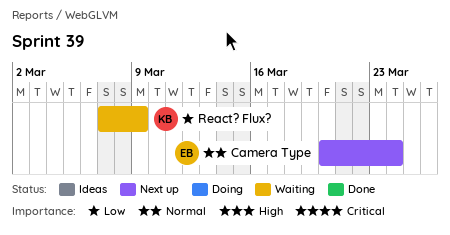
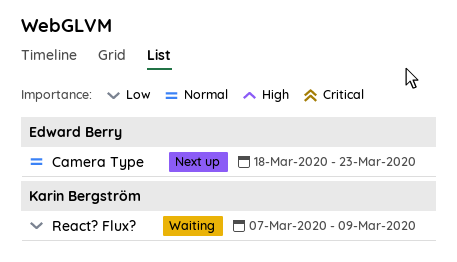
Camera Type, start: Mar 20 -> Mar 18
Camera Type, due: Mar 24 -> Mar 23

